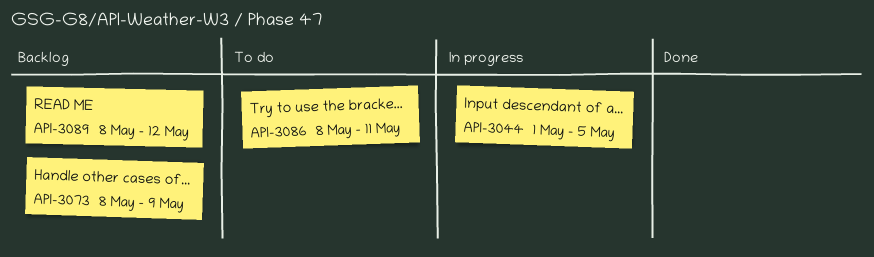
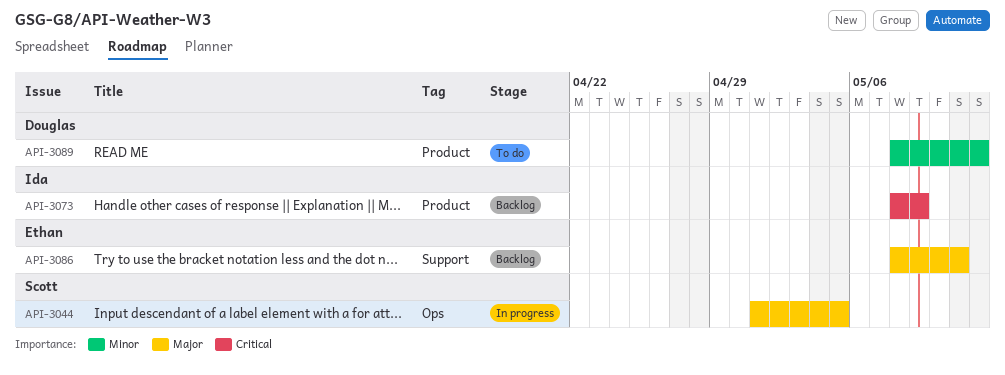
API-3086, status: To do -> Backlog
API-3089, status: Backlog -> To do

